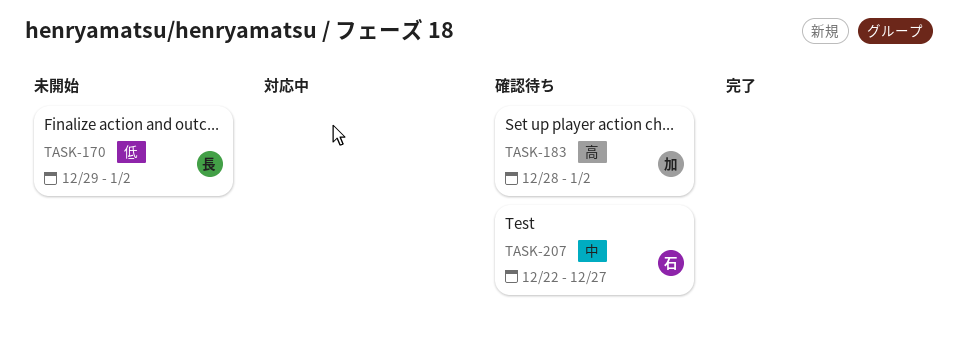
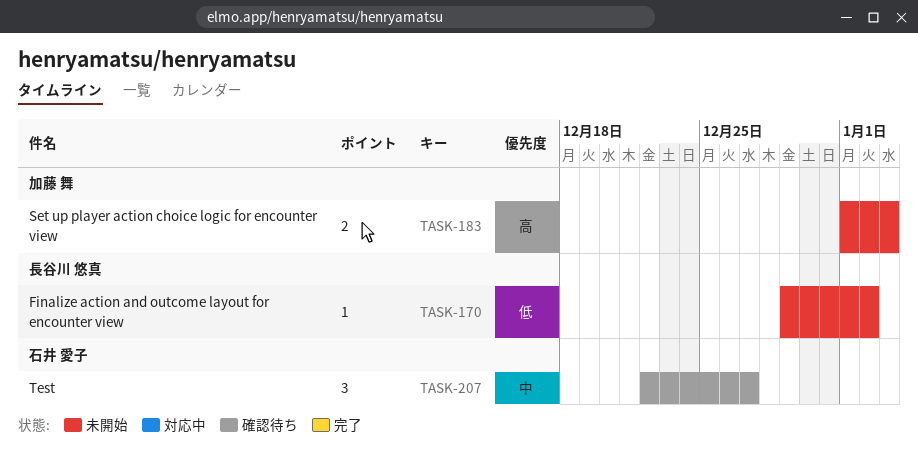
TASK-183, status: 確認待ち -> 未開始
TASK-183, start: Dec 28 -> Jan 1
TASK-183, due: Jan 2 -> Jan 3

